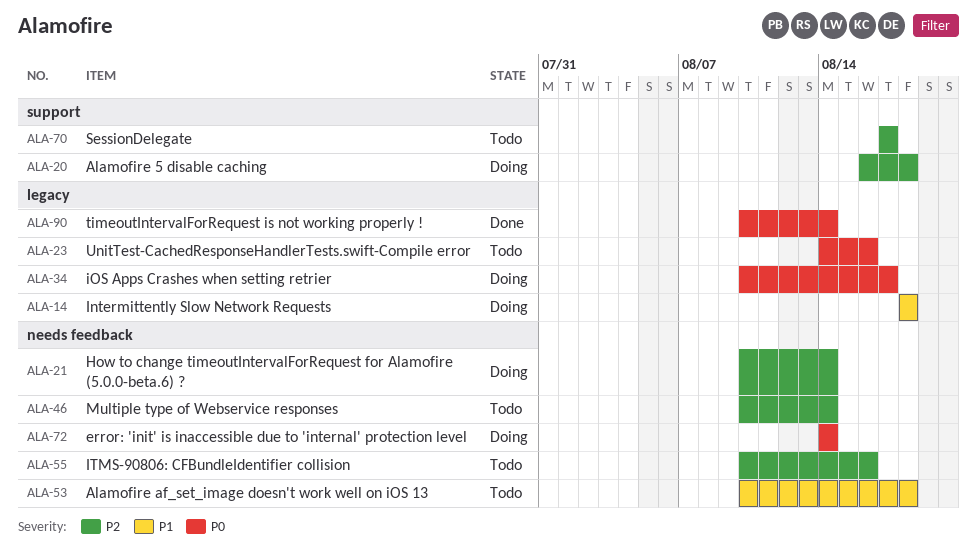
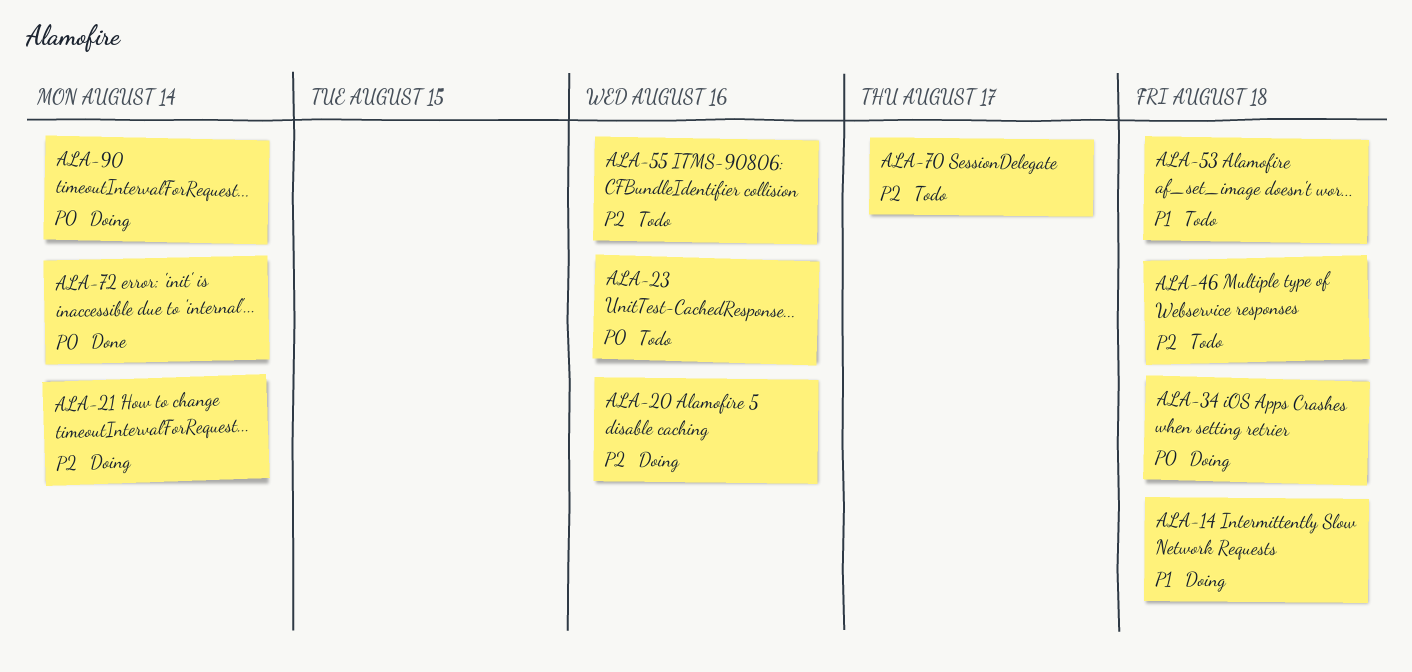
ALA-20, due: Aug 18 -> Aug 16
ALA-34, due: Aug 17 -> Aug 18
ALA-46, due: Aug 14 -> Aug 18
ALA-72, status: Doing -> Done
ALA-90, status: Done -> Doing

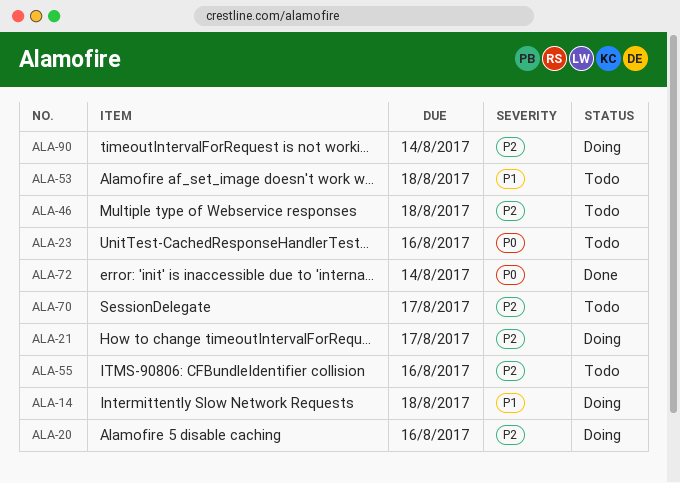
ALA-21, due: Aug 14 -> Aug 17
ALA-34: present -> none
ALA-90, priority: P0 -> P2

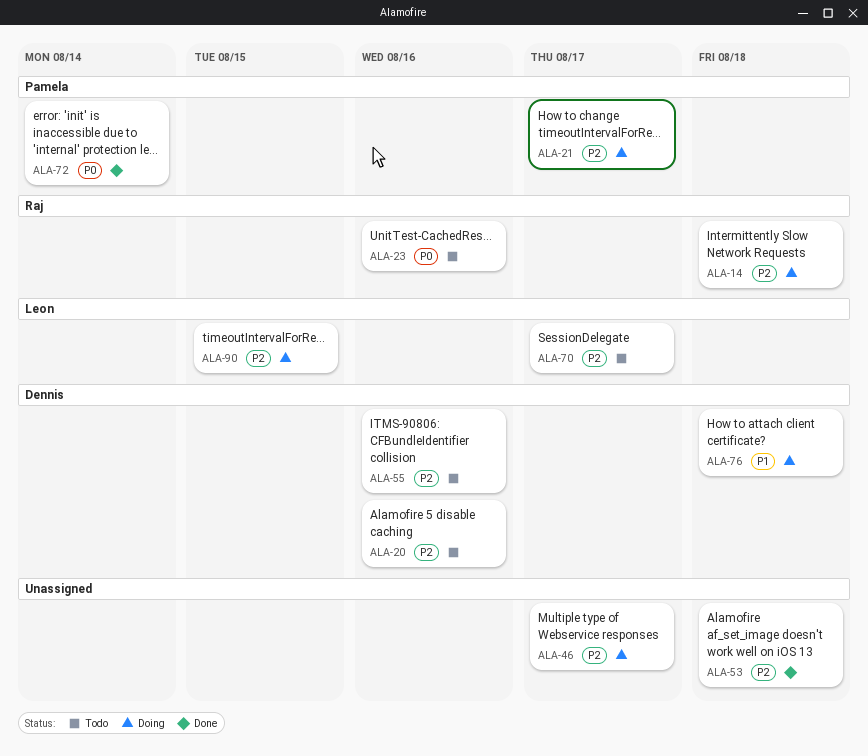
ALA-14, priority: P1 -> P2
ALA-20, status: Doing -> Todo
ALA-46, status: Todo -> Doing
ALA-46, due: Aug 18 -> Aug 17
ALA-53, status: Todo -> Done
ALA-53, priority: P1 -> P2
ALA-76: none -> present
ALA-90, due: Aug 14 -> Aug 15

